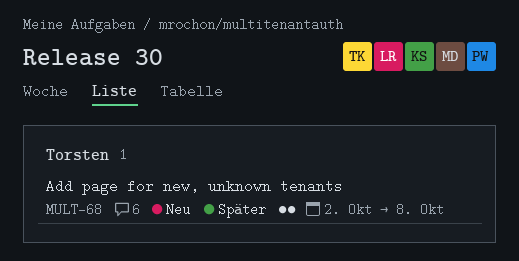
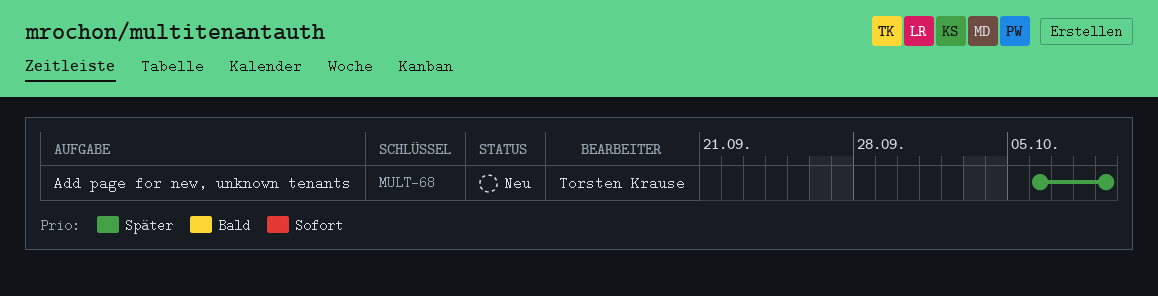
MULT-68, start: Oct 2 -> Oct 6
MULT-68, due: Oct 8 -> Oct 9

